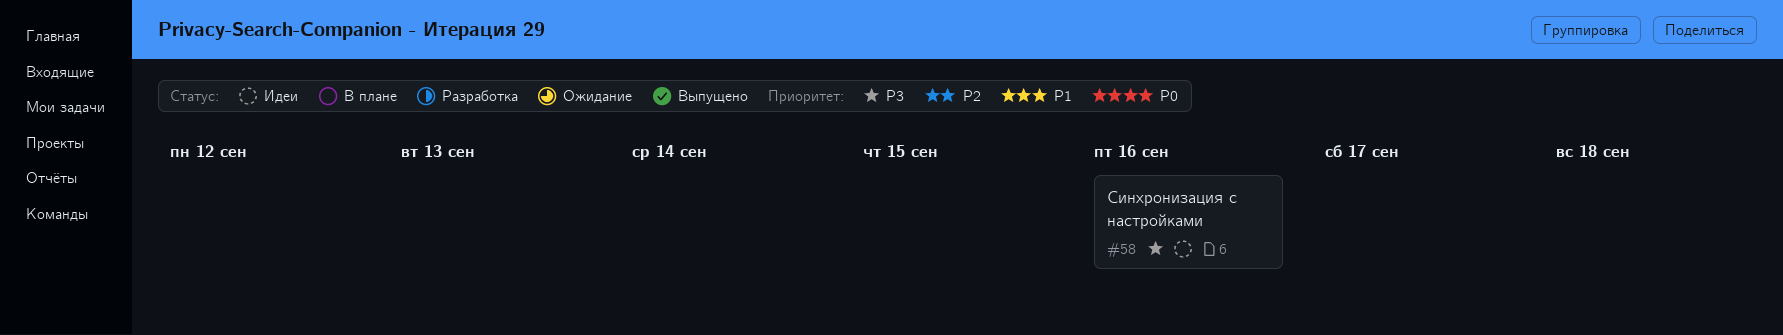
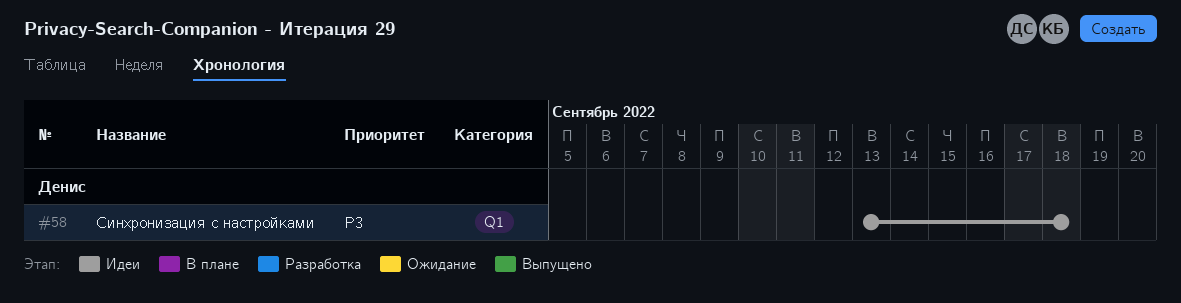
#58, due: Sep 16 -> Sep 18

